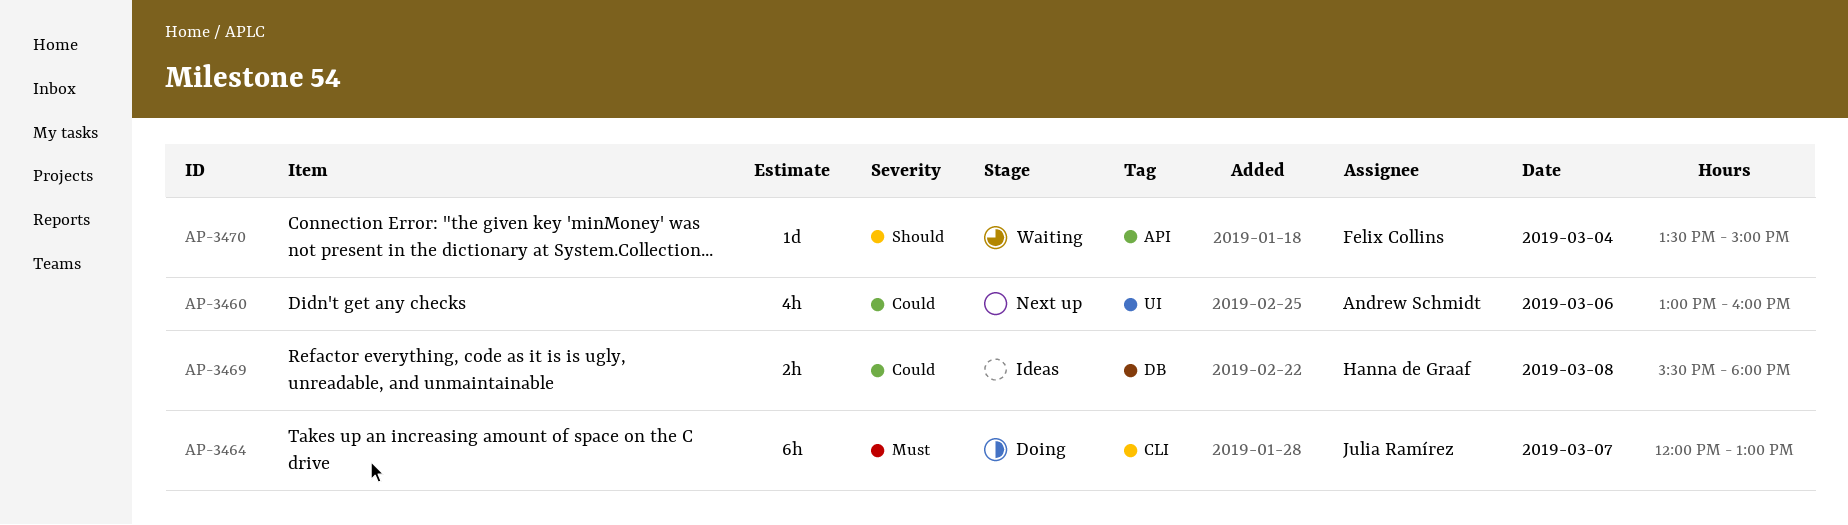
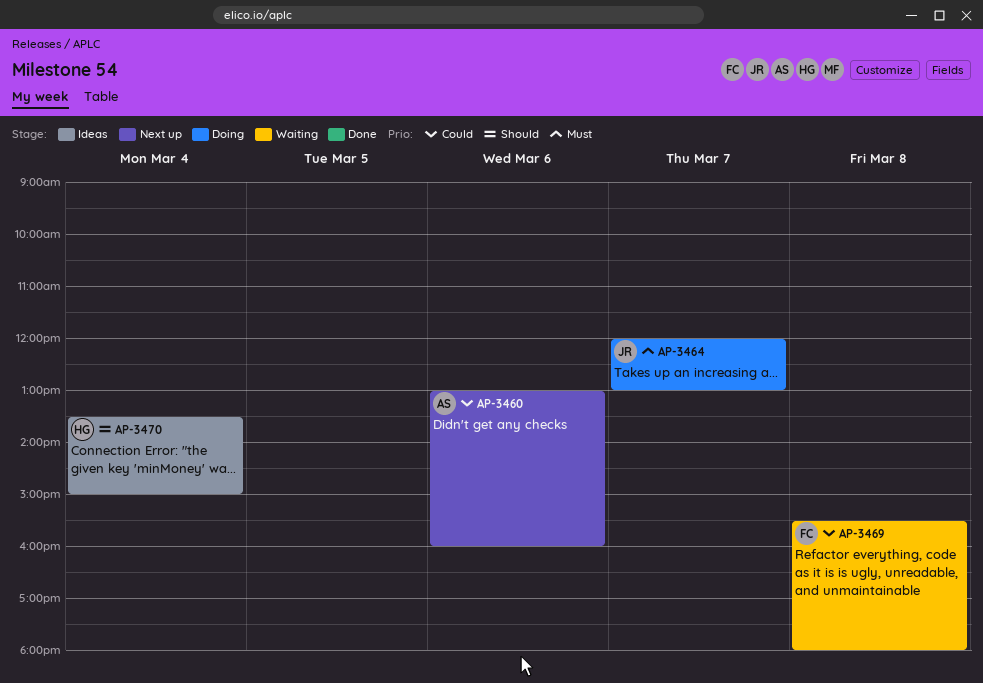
AP-3469, status: Ideas -> Waiting
AP-3469, owner: Hanna de Graaf -> Felix Collins
AP-3470, status: Waiting -> Ideas
AP-3470, owner: Felix Collins -> Hanna de Graaf

